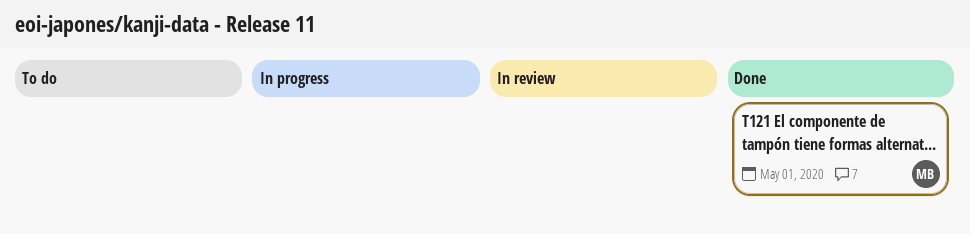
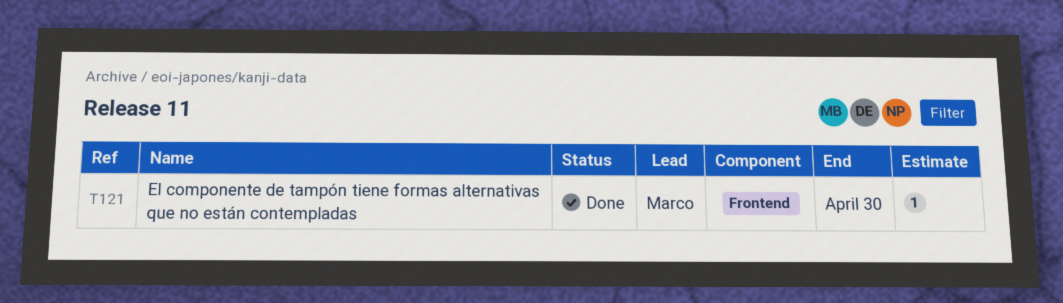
T121, due: May 1 -> Apr 30

